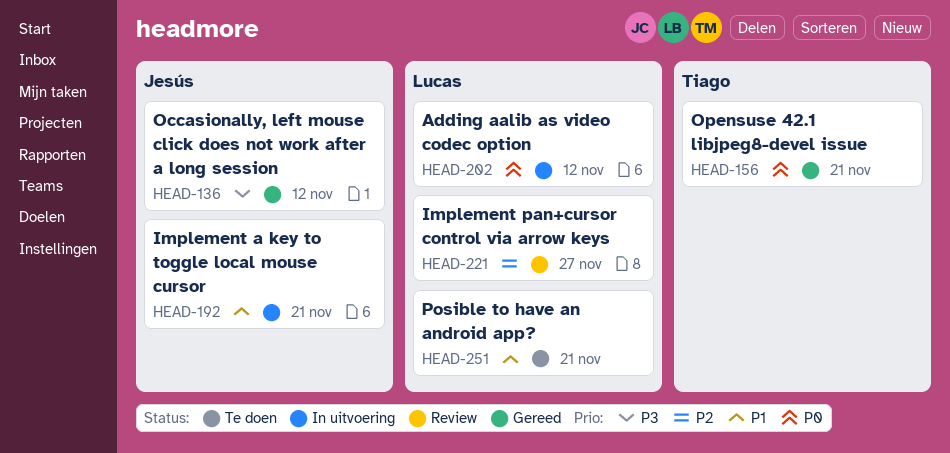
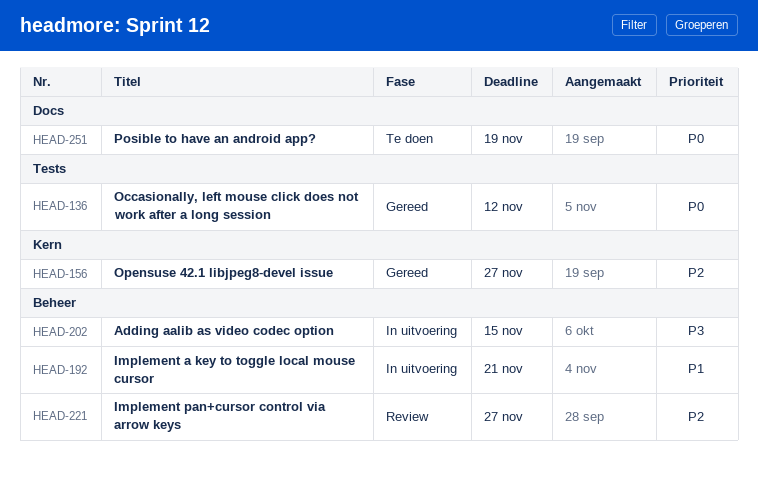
HEAD-136, priority: P3 -> P0
HEAD-156, priority: P0 -> P2
HEAD-156, due: Nov 21 -> Nov 27
HEAD-202, priority: P0 -> P3
HEAD-202, due: Nov 12 -> Nov 15
HEAD-251, priority: P1 -> P0
HEAD-251, due: Nov 21 -> Nov 19

